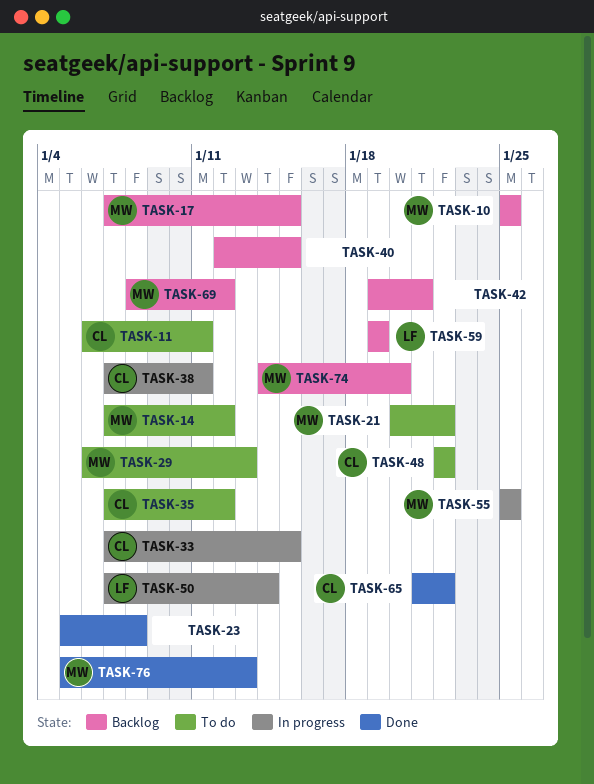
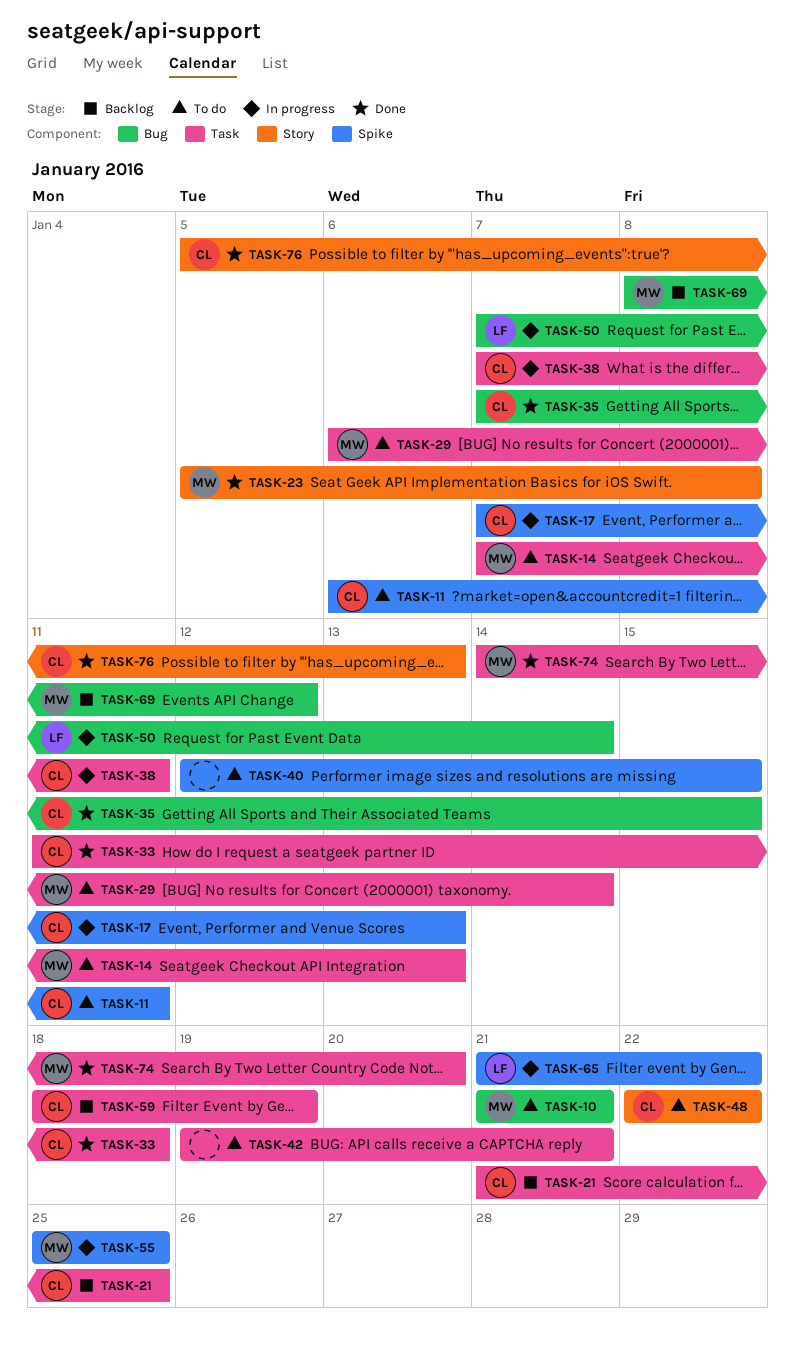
TASK-10, status: Backlog -> To do
TASK-10, start: Jan 25 -> Jan 21
TASK-10, due: Jan 25 -> Jan 21
TASK-14, due: Jan 12 -> Jan 13
TASK-17, status: Backlog -> In progress
TASK-17, owner: MW -> CL
TASK-17, due: Jan 15 -> Jan 13
TASK-21, status: To do -> Backlog
TASK-21, owner: MW -> CL
TASK-21, start: Jan 20 -> Jan 21
TASK-21, due: Jan 22 -> Jan 25
TASK-23, owner: none -> MW
TASK-29, due: Jan 13 -> Jan 14
TASK-33, status: In progress -> Done
TASK-33, start: Jan 7 -> Jan 11
TASK-33, due: Jan 15 -> Jan 18
TASK-35, status: To do -> Done
TASK-35, due: Jan 12 -> Jan 15
TASK-40, status: Backlog -> To do
TASK-42, status: Backlog -> To do
TASK-59, owner: LF -> CL
TASK-59, start: Jan 19 -> Jan 18
TASK-65, status: Done -> In progress
TASK-65, owner: CL -> LF
TASK-74, status: Backlog -> Done
TASK-76, owner: MW -> CL

